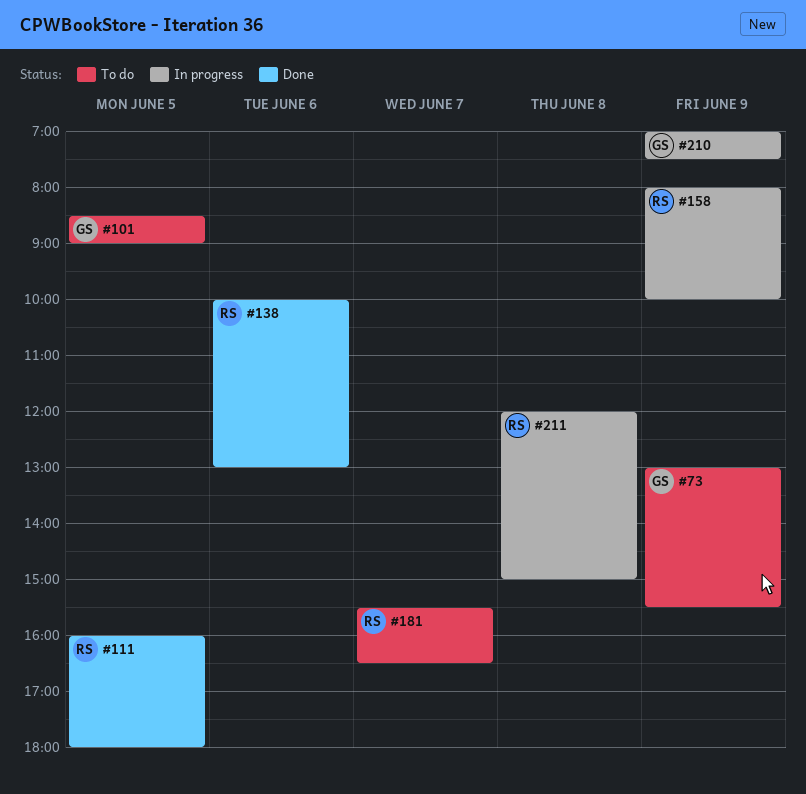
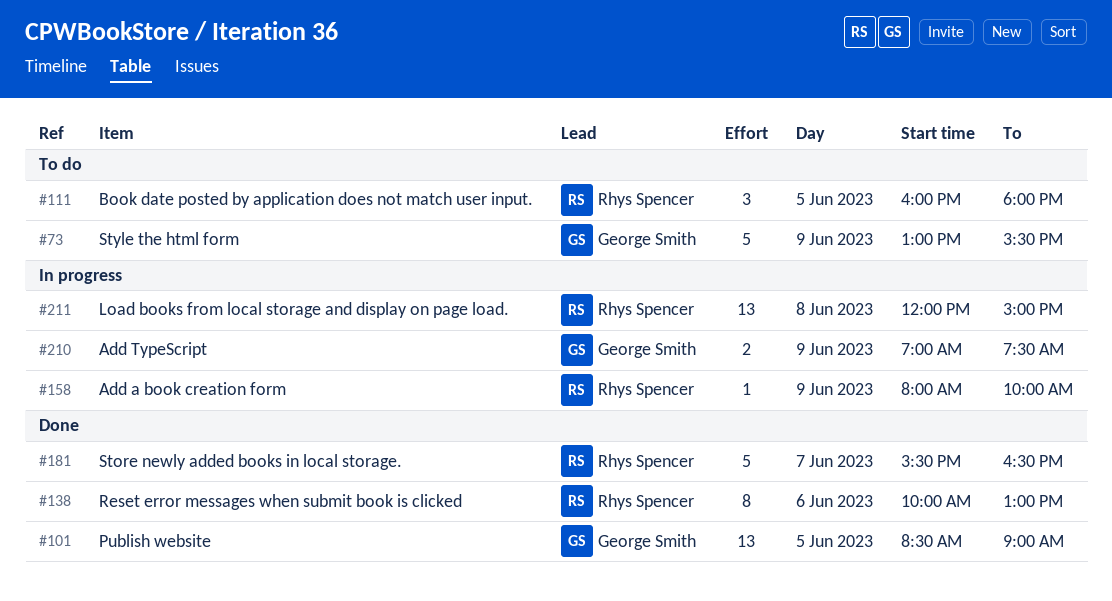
#101, status: To do -> Done
#111, status: Done -> To do
#181, status: To do -> Done

